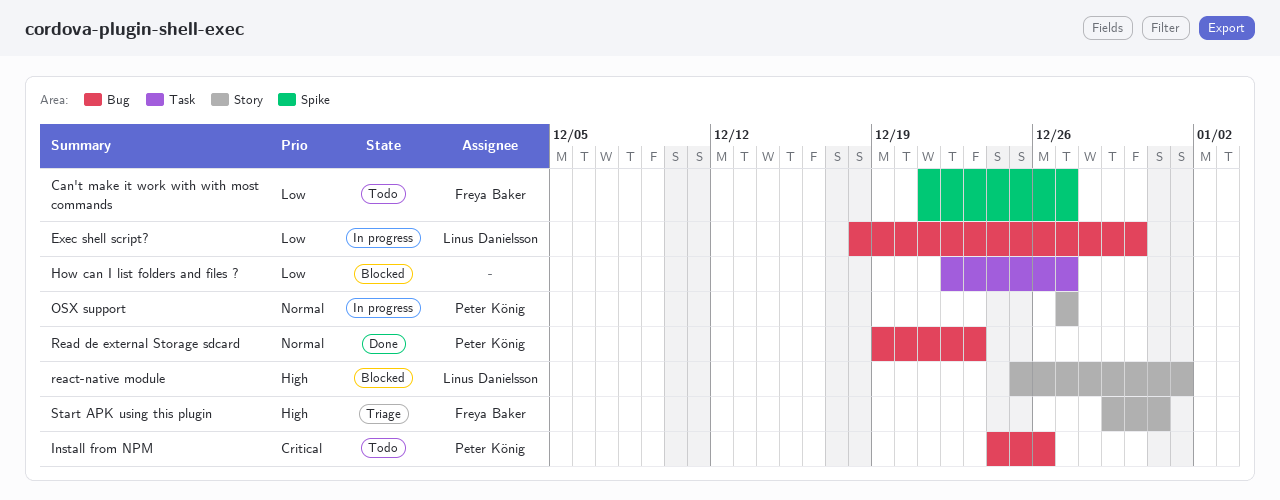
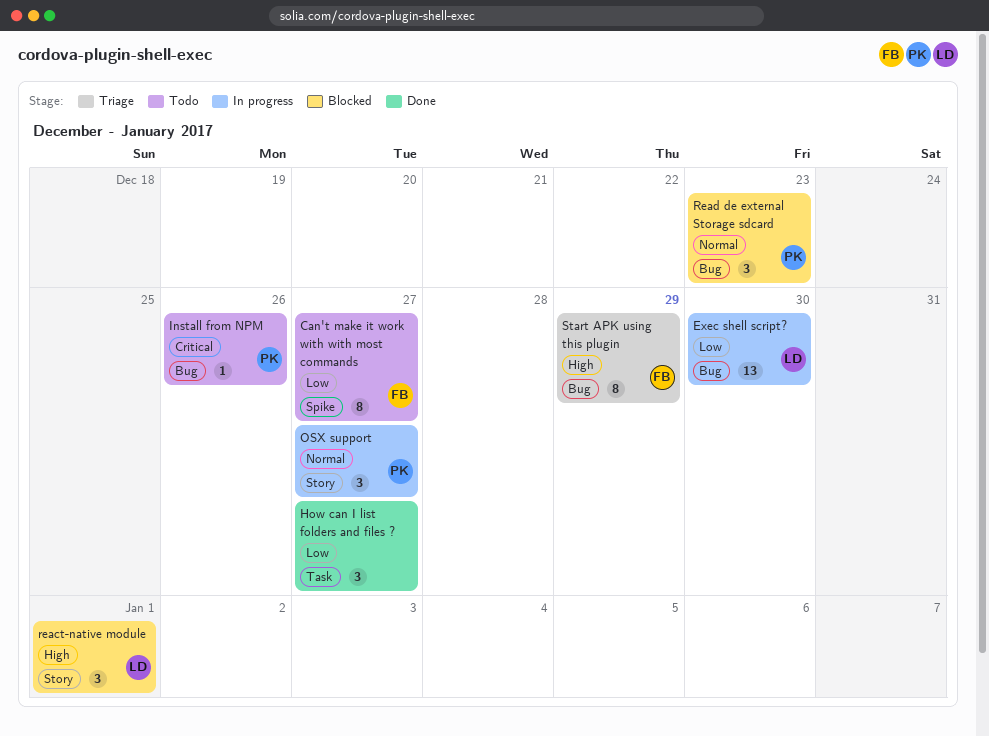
How can I list folders and files ?, status: Blocked -> Done
Read de external Storage sdcard, status: Done -> Blocked
Start APK using this plugin, label: Story -> Bug
Start APK using this plugin, due: Dec 31 -> Dec 29

